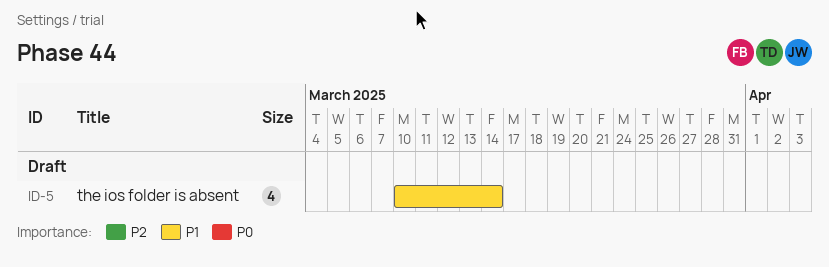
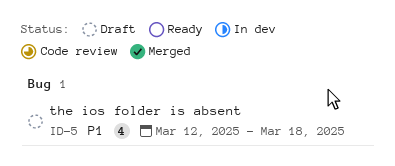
ID-5, start: Mar 10 -> Mar 12
ID-5, due: Mar 14 -> Mar 18

